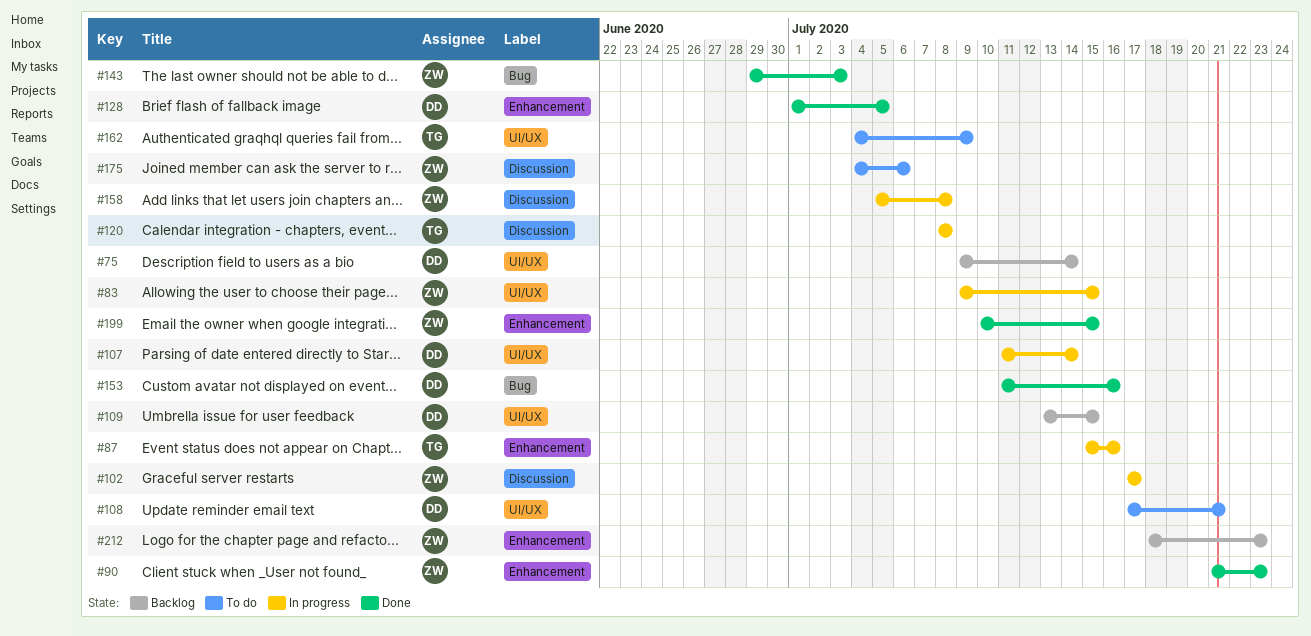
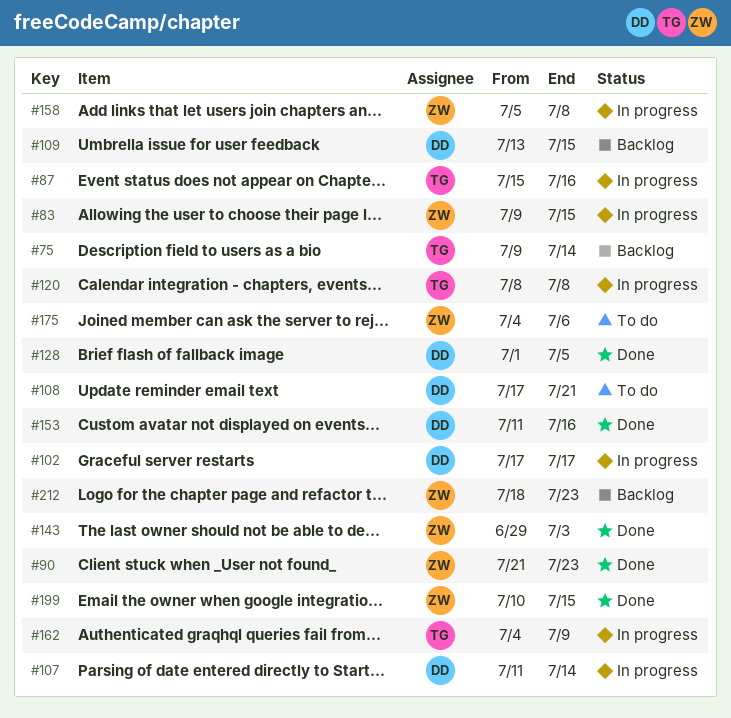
#75, owner: DD -> TG
#102, owner: ZW -> DD
#162, status: To do -> In progress

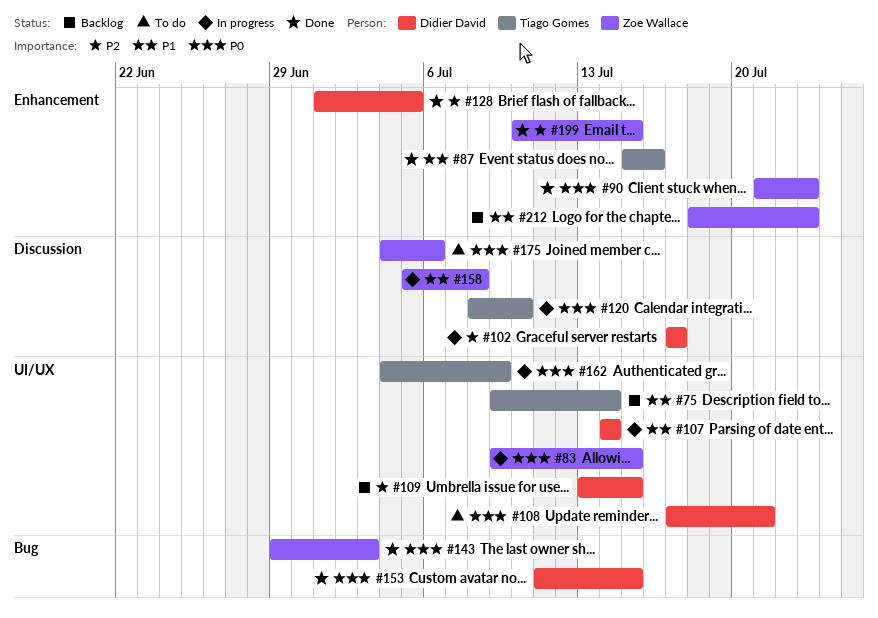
#87, status: In progress -> Done
#107, start: Jul 11 -> Jul 14
#120, due: Jul 8 -> Jul 10
#153, due: Jul 16 -> Jul 15

